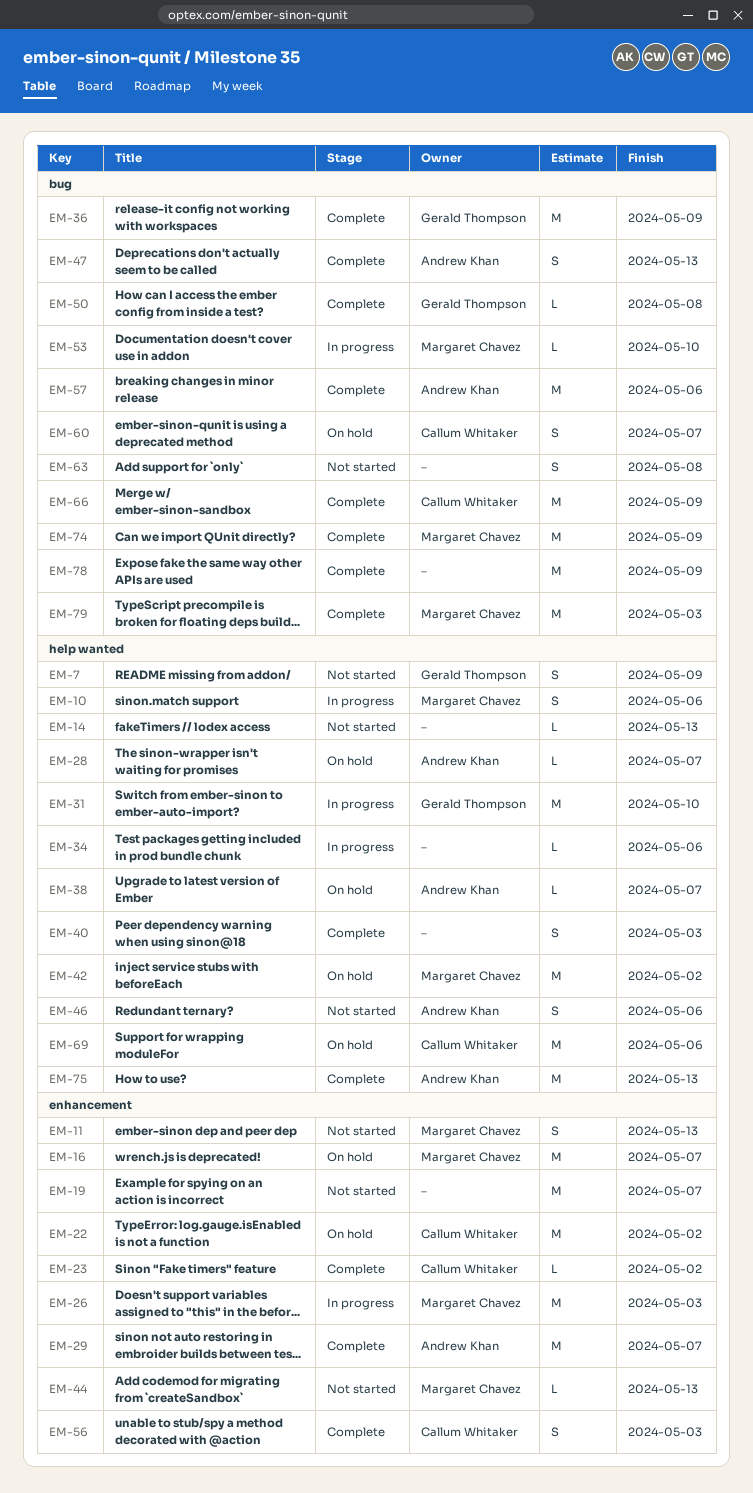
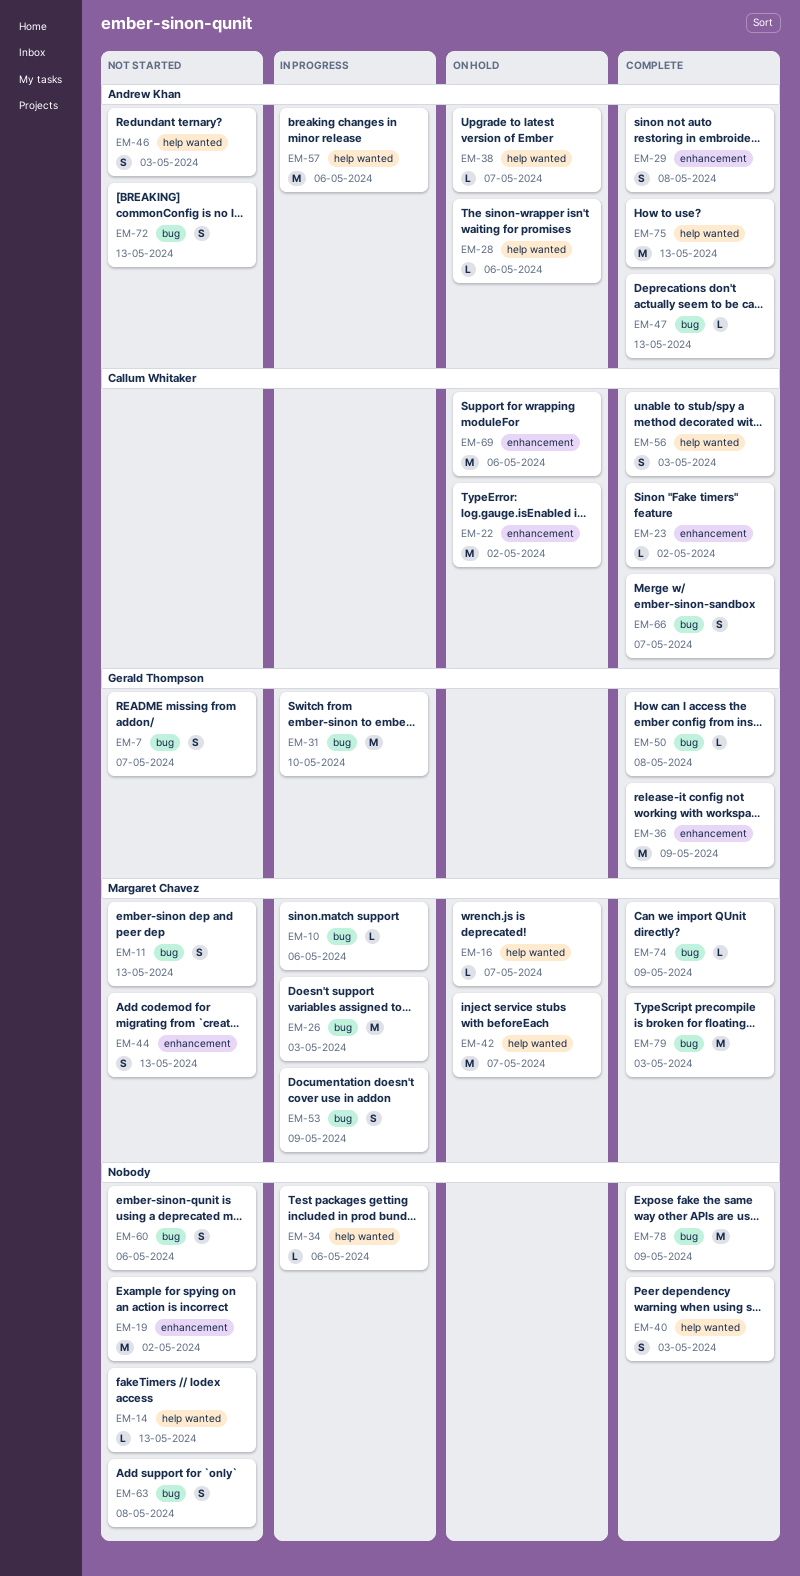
EM-7, label: help wanted -> bug
EM-7, due: May 9 -> May 7
EM-10, label: help wanted -> bug
EM-10, estimate: S -> L
EM-11, label: enhancement -> bug
EM-16, label: enhancement -> help wanted
EM-16, estimate: M -> L
EM-19, due: May 7 -> May 2
EM-26, label: enhancement -> bug
EM-28, due: May 7 -> May 6
EM-29, estimate: M -> S
EM-29, due: May 7 -> May 8
EM-31, label: help wanted -> bug
EM-36, label: bug -> enhancement
EM-42, due: May 2 -> May 7
EM-44, estimate: L -> S
EM-46, due: May 6 -> May 3
EM-47, estimate: S -> L
EM-53, estimate: L -> S
EM-53, due: May 10 -> May 9
EM-56, label: enhancement -> help wanted
EM-57, status: Complete -> In progress
EM-57, label: bug -> help wanted
EM-60, status: On hold -> Not started
EM-60, owner: Callum Whitaker -> none
EM-60, due: May 7 -> May 6
EM-66, estimate: M -> S
EM-66, due: May 9 -> May 7
EM-69, label: help wanted -> enhancement
EM-72: none -> present
EM-74, estimate: M -> L

